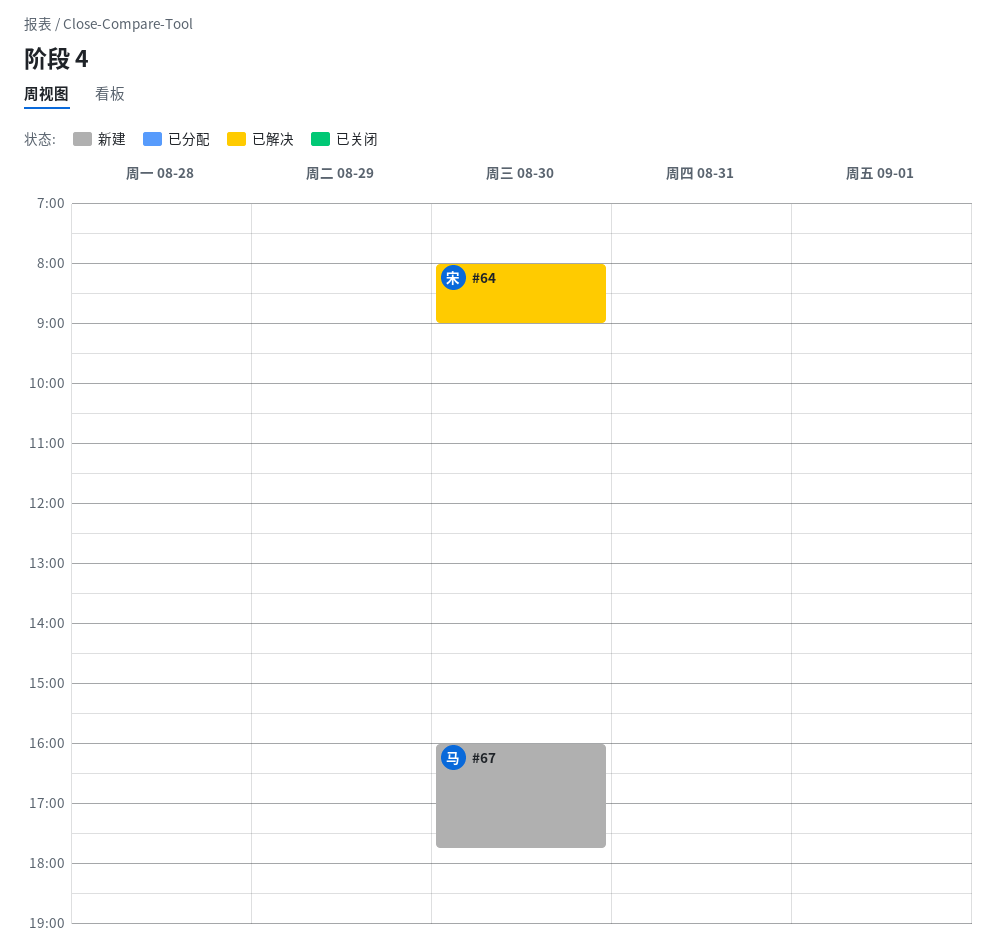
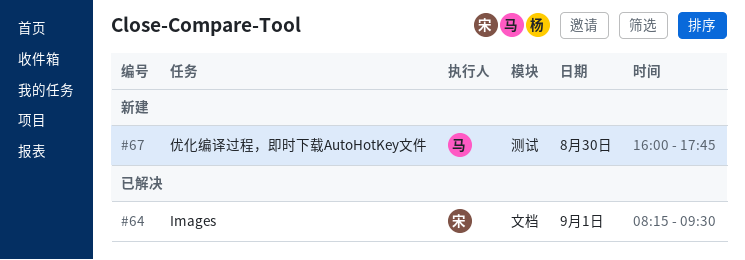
#64, day: Aug 30 -> Sep 1
#64, begins: 08:00 -> 08:15
#64, ends: 09:00 -> 09:30

